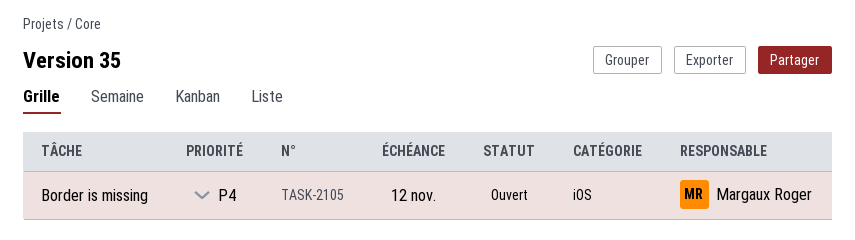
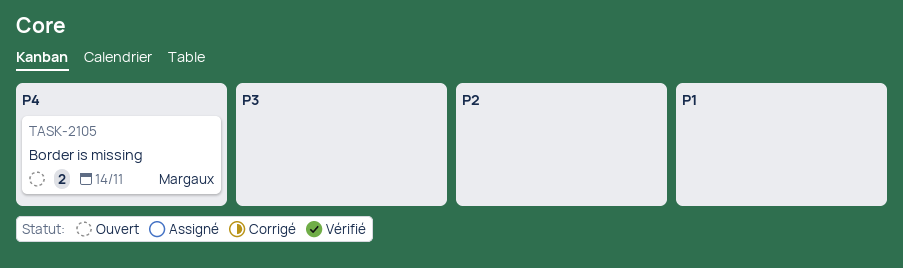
TASK-2105, due: Nov 12 -> Nov 14

